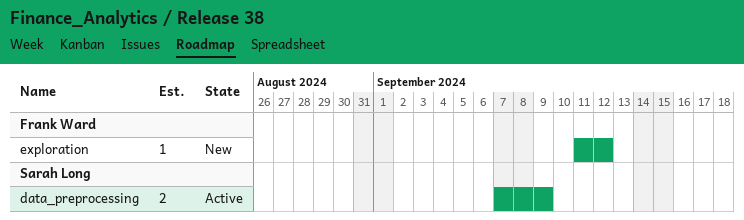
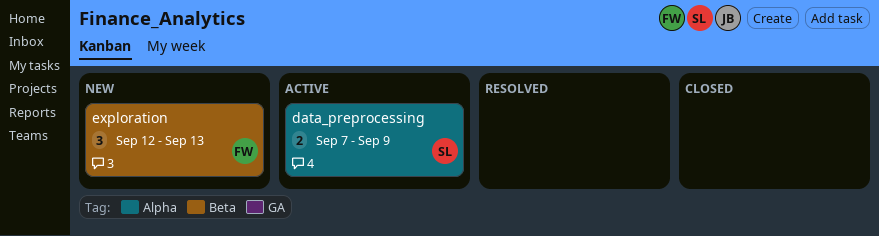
exploration, estimate: 1 -> 3
exploration, start: Sep 11 -> Sep 12
exploration, due: Sep 12 -> Sep 13

